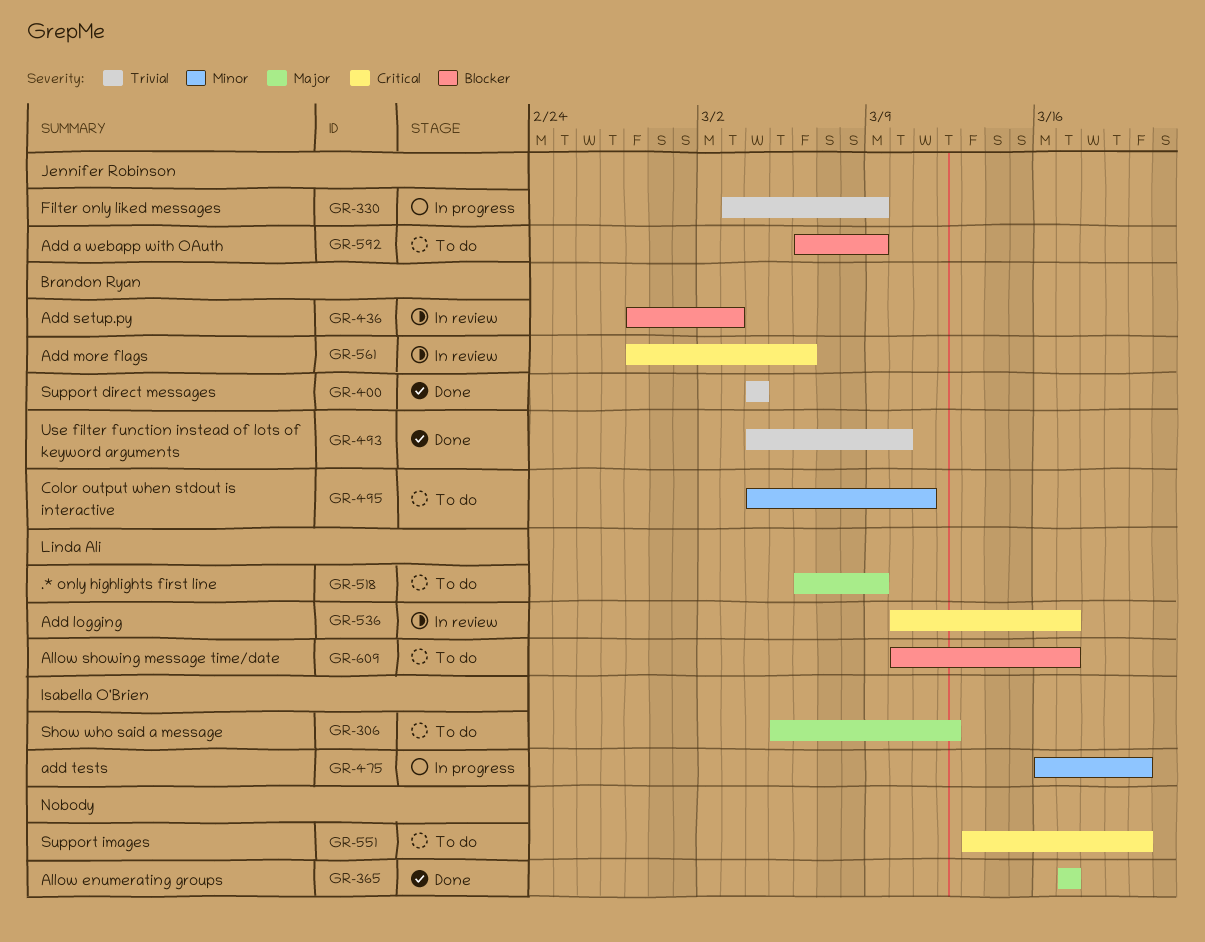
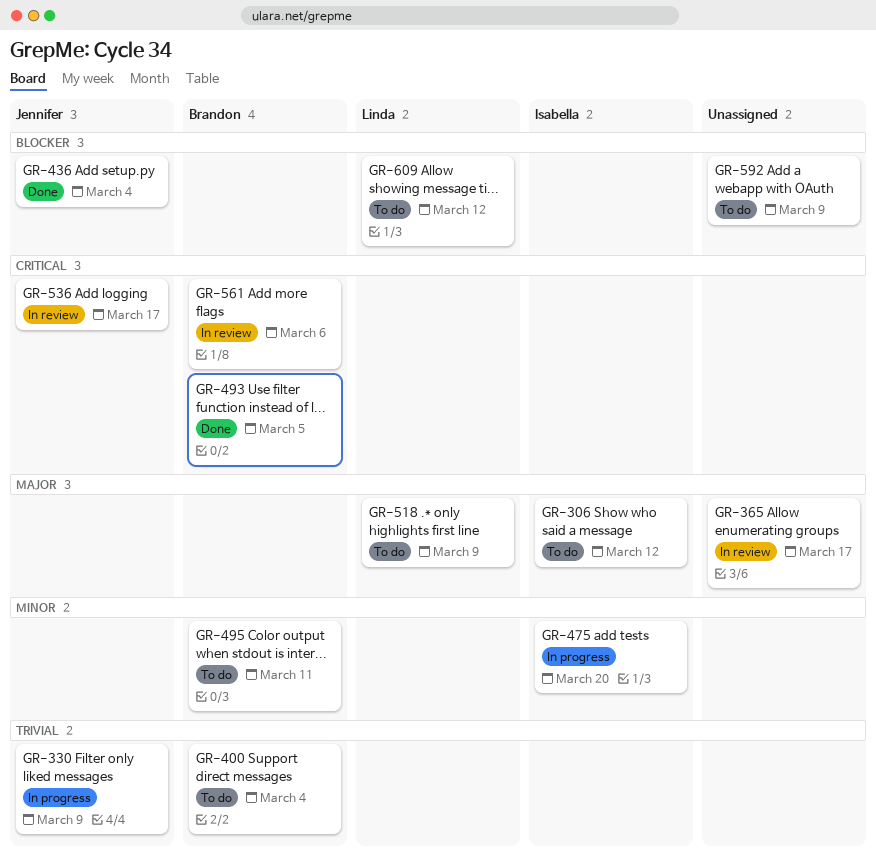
GR-365, status: Done -> In review
GR-400, status: Done -> To do
GR-436, status: In review -> Done
GR-436, owner: Brandon Ryan -> Jennifer Robinson
GR-436, due: Mar 3 -> Mar 4
GR-493, priority: Trivial -> Critical
GR-493, due: Mar 10 -> Mar 5
GR-536, owner: Linda Ali -> Jennifer Robinson
GR-551: present -> none
GR-592, owner: Jennifer Robinson -> none
GR-609, due: Mar 17 -> Mar 12

